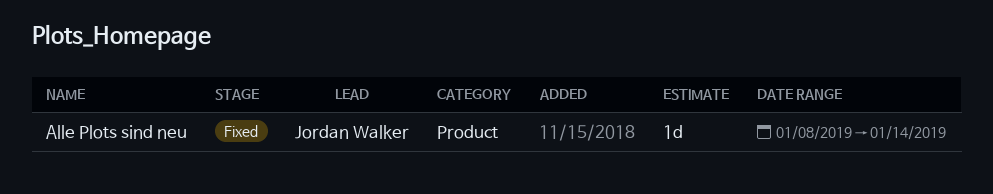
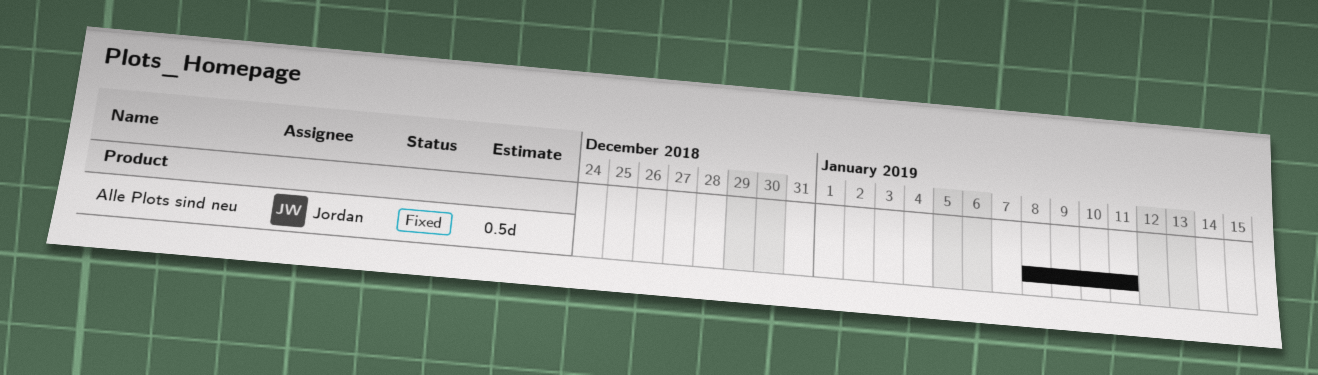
Alle Plots sind neu, estimate: 1d -> 0.5d
Alle Plots sind neu, due: Jan 14 -> Jan 11

